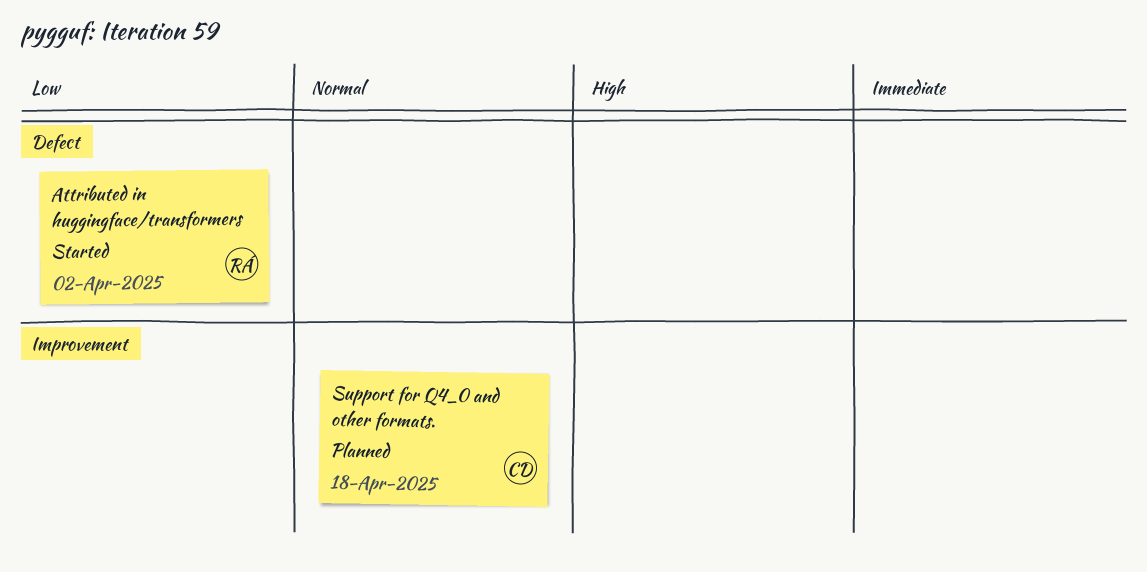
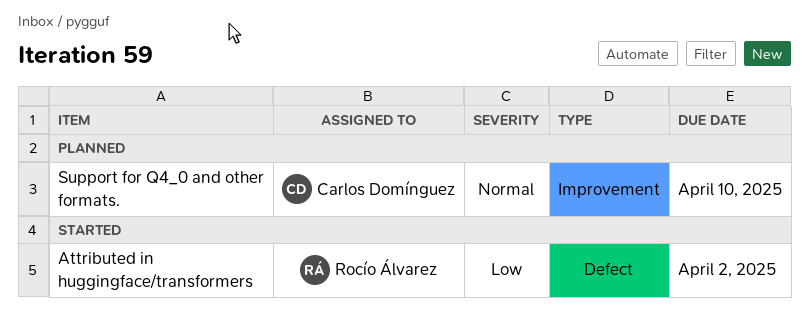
Support for Q4_0 and other formats., due: Apr 18 -> Apr 10

